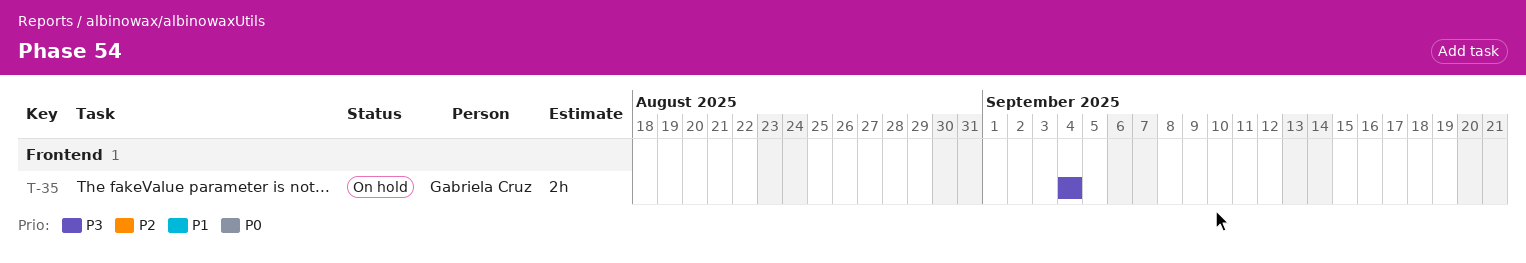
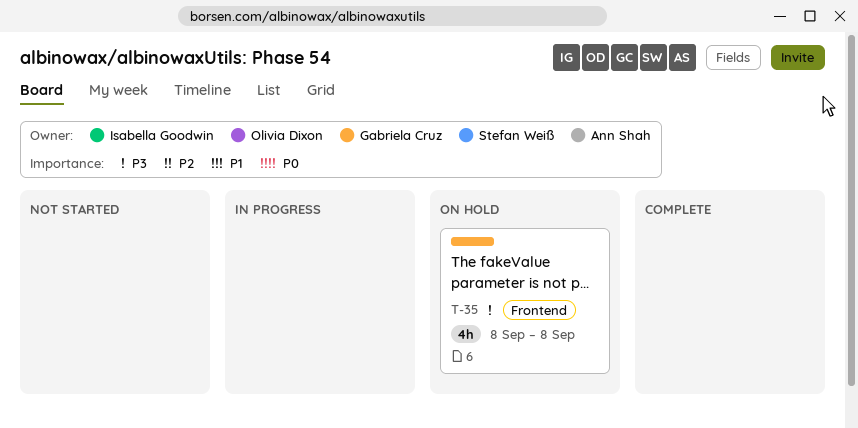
T-35, estimate: 2h -> 4h
T-35, start: Sep 4 -> Sep 8
T-35, due: Sep 4 -> Sep 8

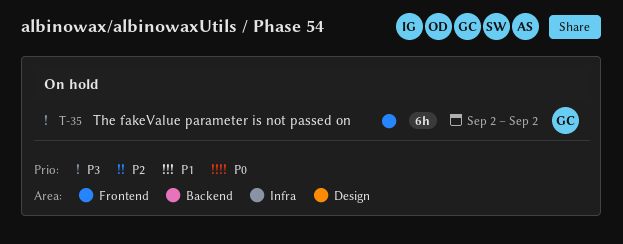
T-35, estimate: 4h -> 6h
T-35, start: Sep 8 -> Sep 2
T-35, due: Sep 8 -> Sep 2

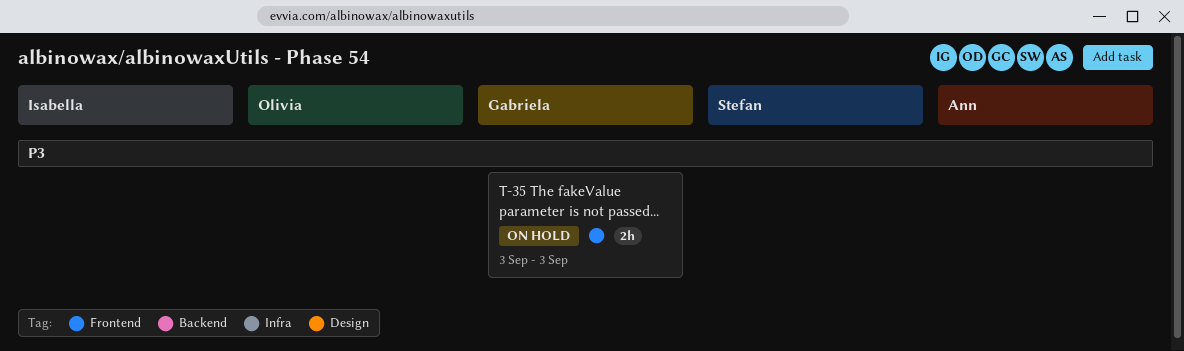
T-35, estimate: 6h -> 2h
T-35, start: Sep 2 -> Sep 3
T-35, due: Sep 2 -> Sep 3

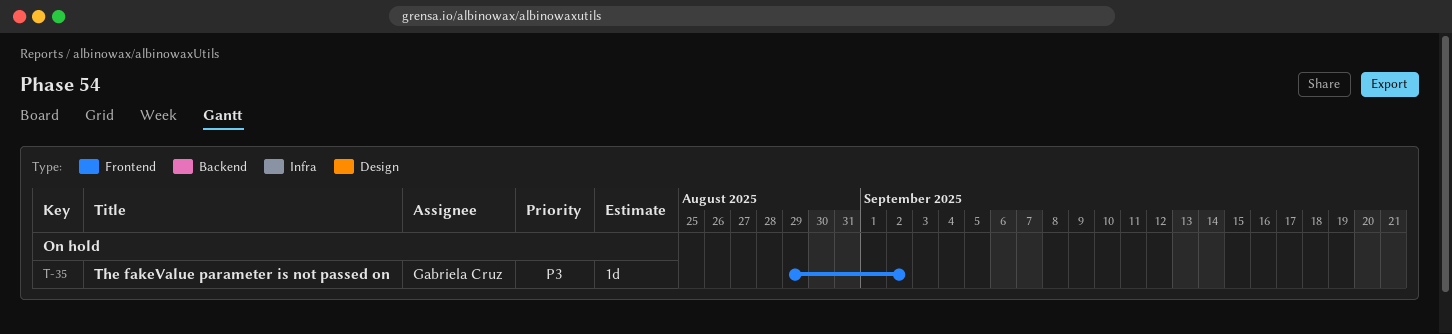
T-35, estimate: 2h -> 1d
T-35, start: Sep 3 -> Aug 29
T-35, due: Sep 3 -> Sep 2

